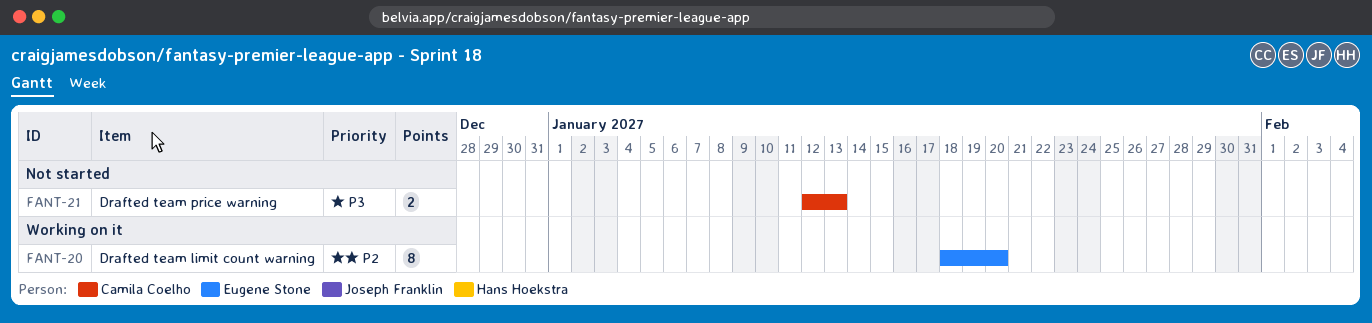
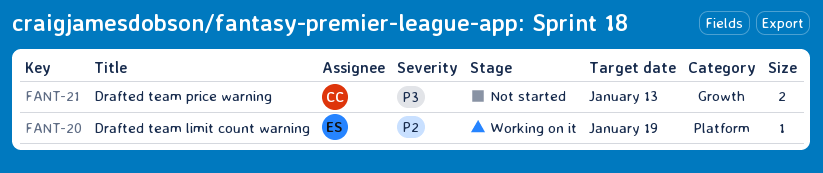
FANT-20, estimate: 8 -> 1
FANT-20, due: Jan 20 -> Jan 19

